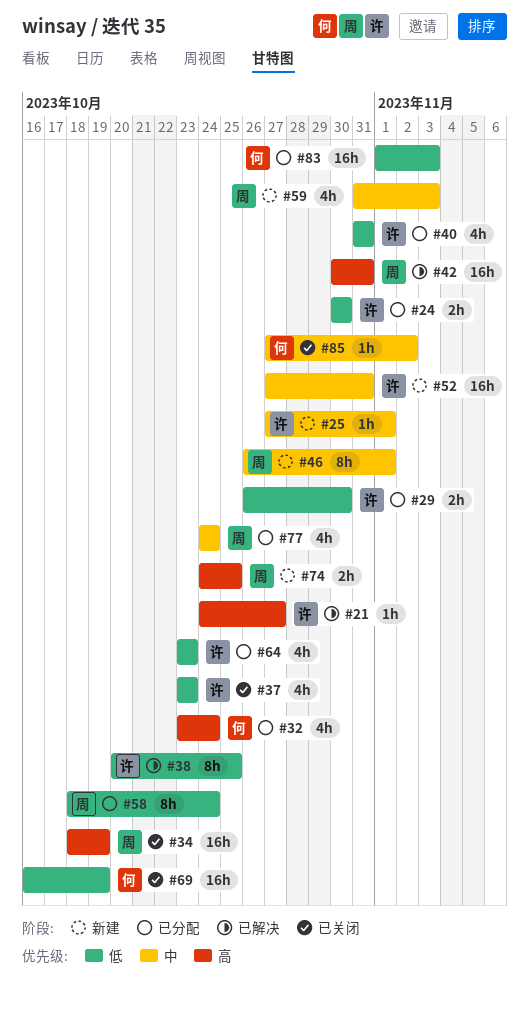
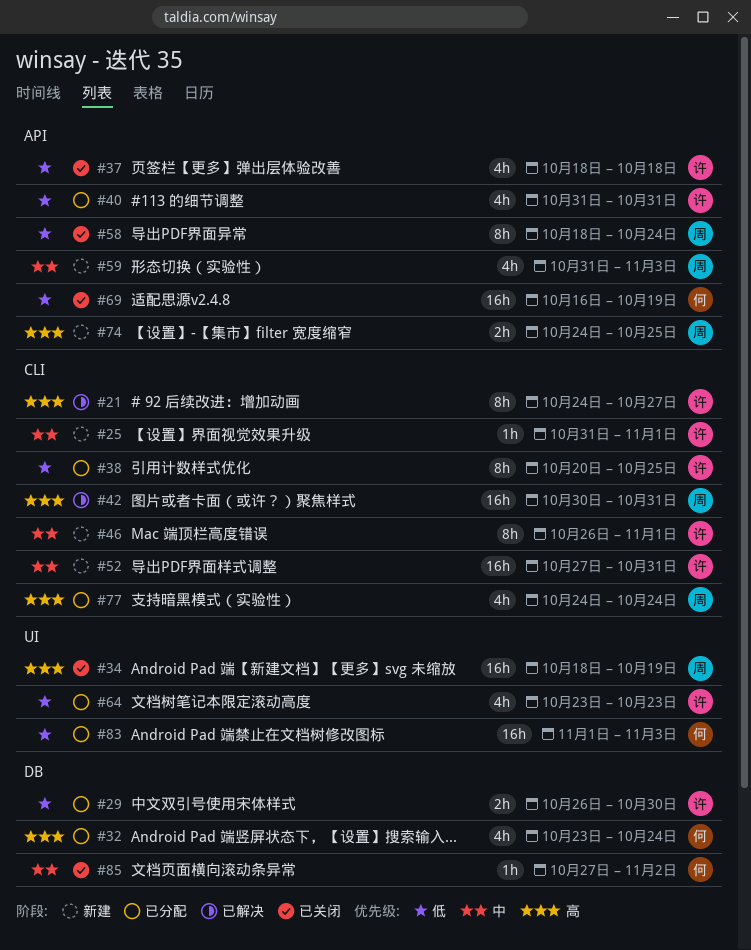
#21, estimate: 1h -> 8h
#24: present -> none
#25, start: Oct 27 -> Oct 31
#37, start: Oct 23 -> Oct 18
#37, due: Oct 23 -> Oct 18
#38, status: 已解决 -> 已分配
#46, owner: 周 -> 许
#58, status: 已分配 -> 已关闭
#77, priority: 中 -> 高

